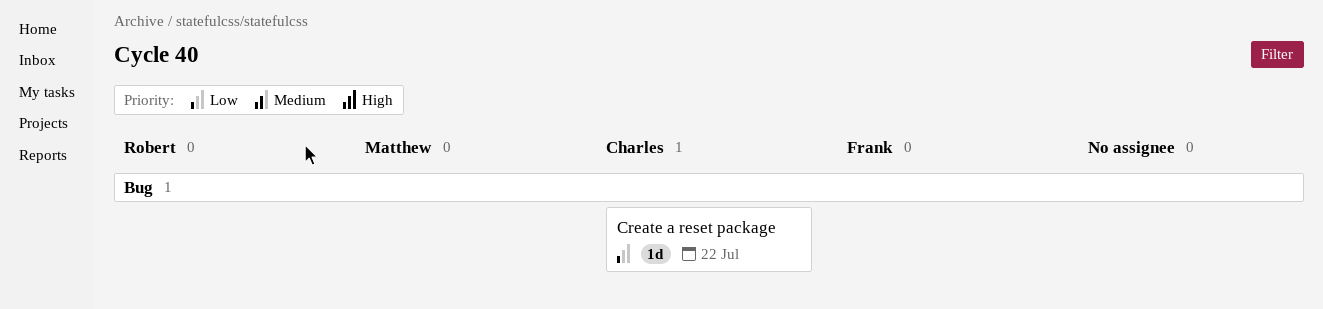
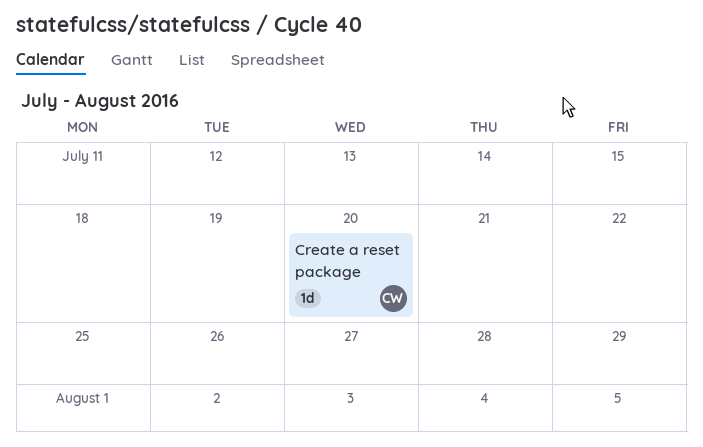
Create a reset package, due: Jul 22 -> Jul 20

